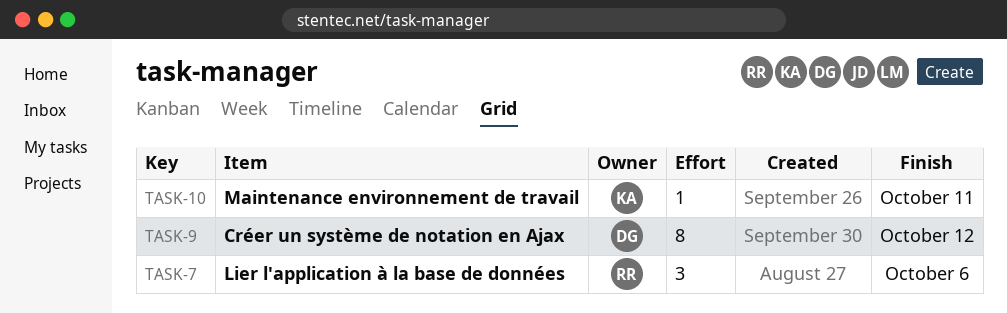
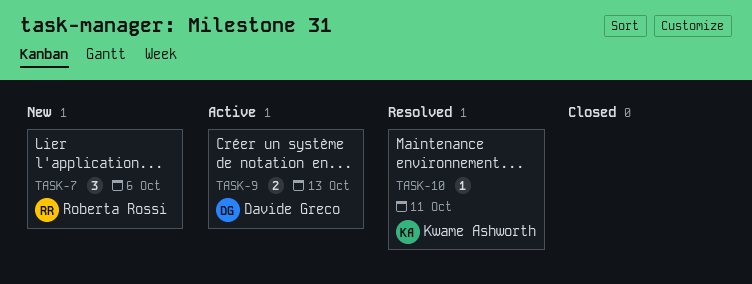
TASK-9, estimate: 8 -> 2
TASK-9, due: Oct 12 -> Oct 13

